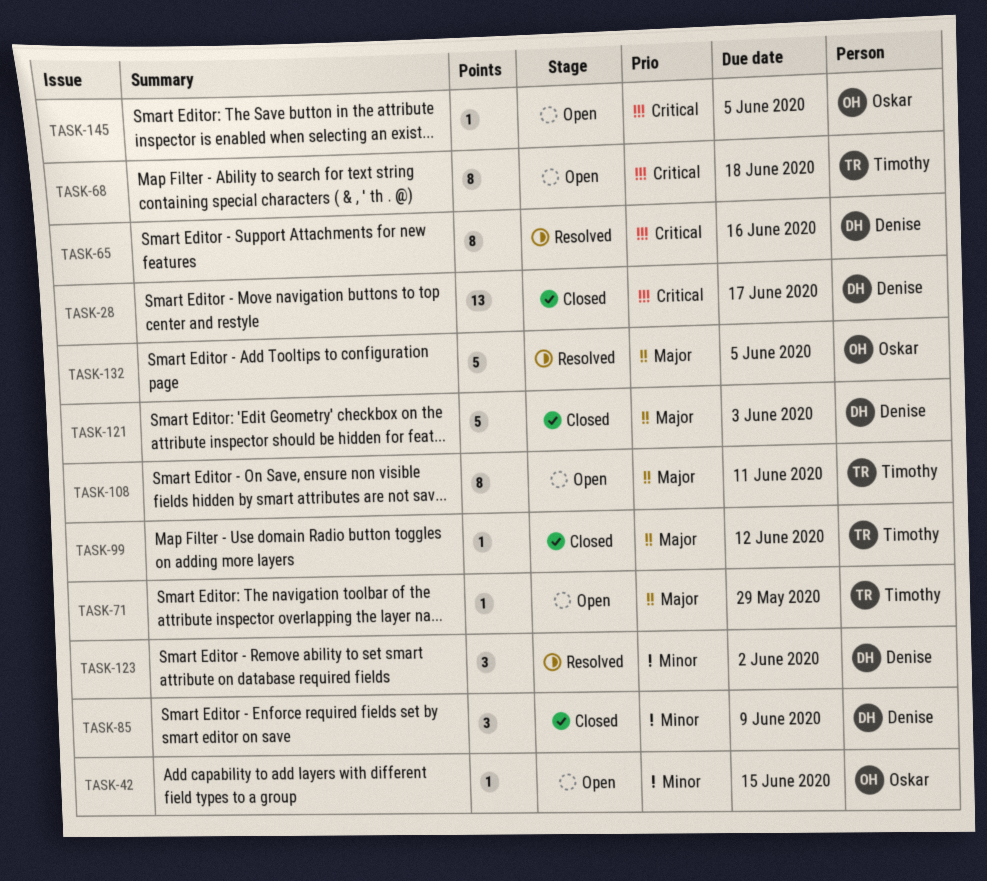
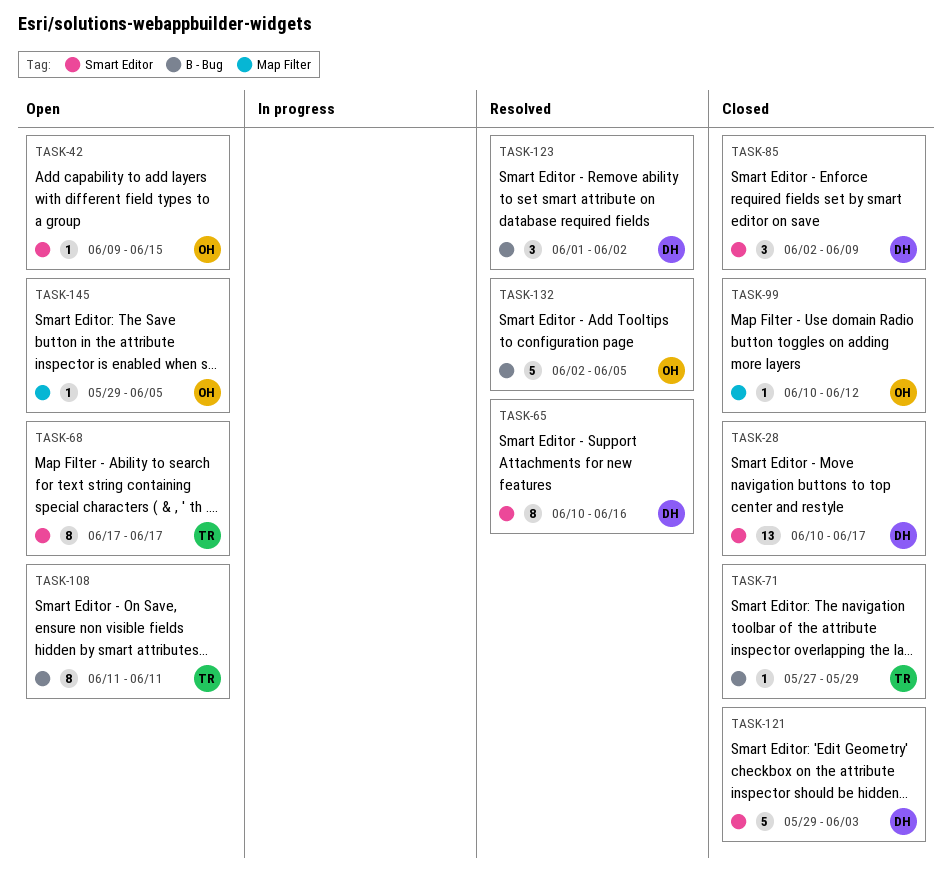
TASK-68, due: Jun 18 -> Jun 17
TASK-71, status: Open -> Closed
TASK-99, owner: Timothy -> Oskar

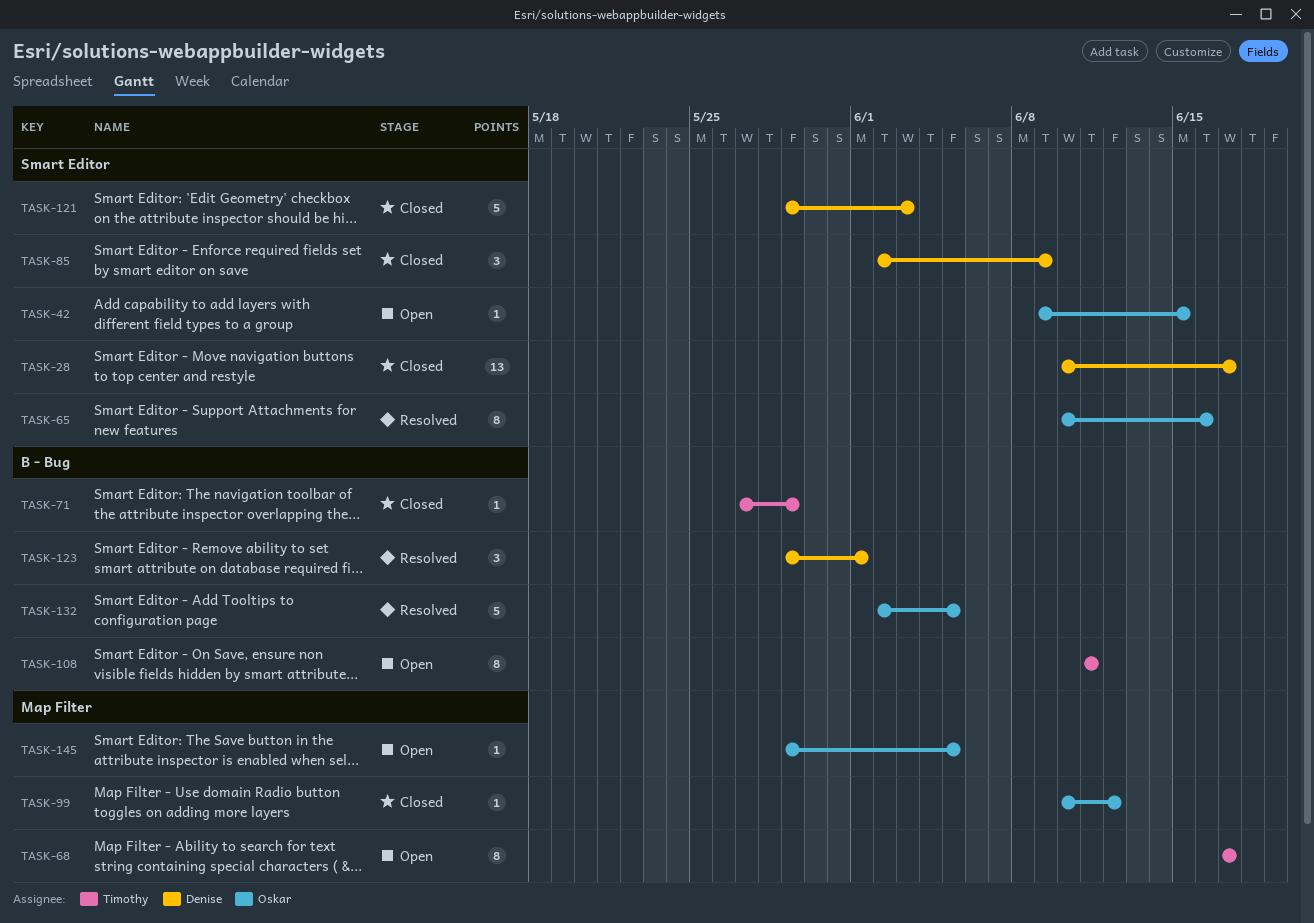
TASK-65, owner: Denise -> Oskar
TASK-68, label: Smart Editor -> Map Filter
TASK-123, start: Jun 1 -> May 29
TASK-123, due: Jun 2 -> Jun 1

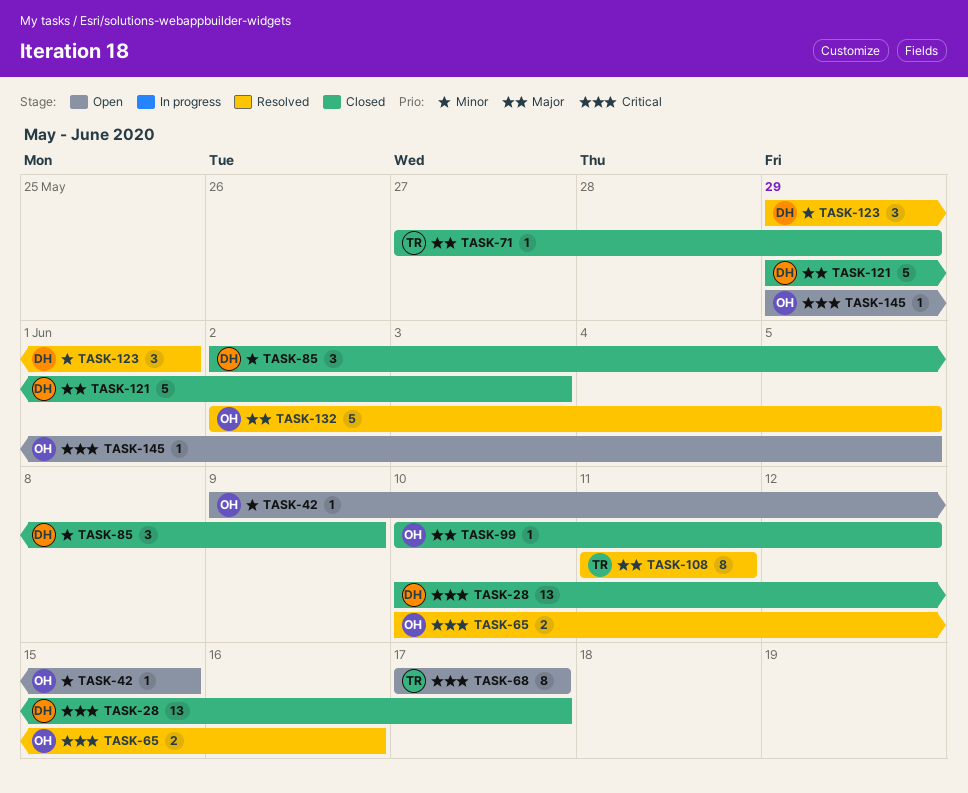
TASK-65, estimate: 8 -> 2
TASK-108, status: Open -> Resolved

